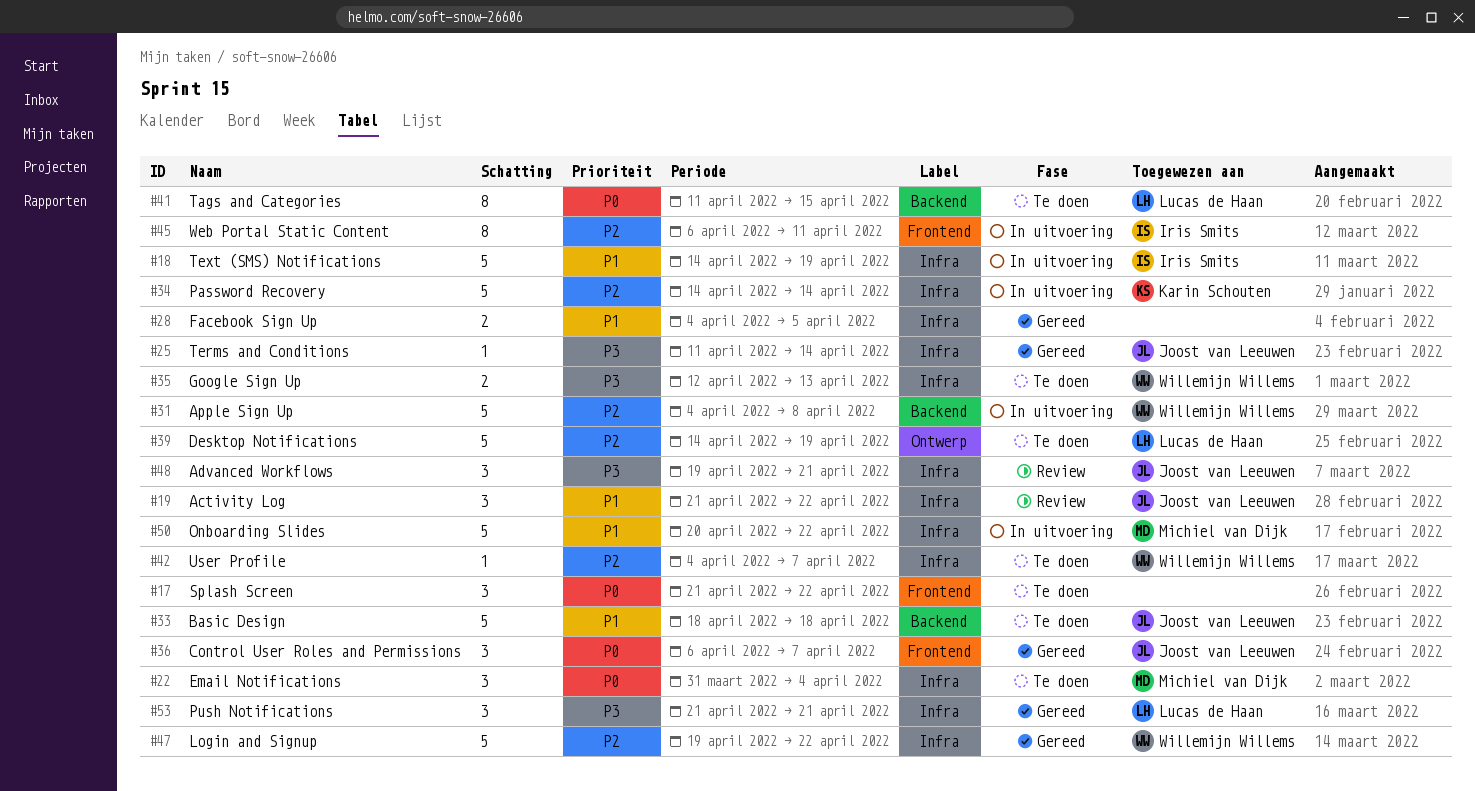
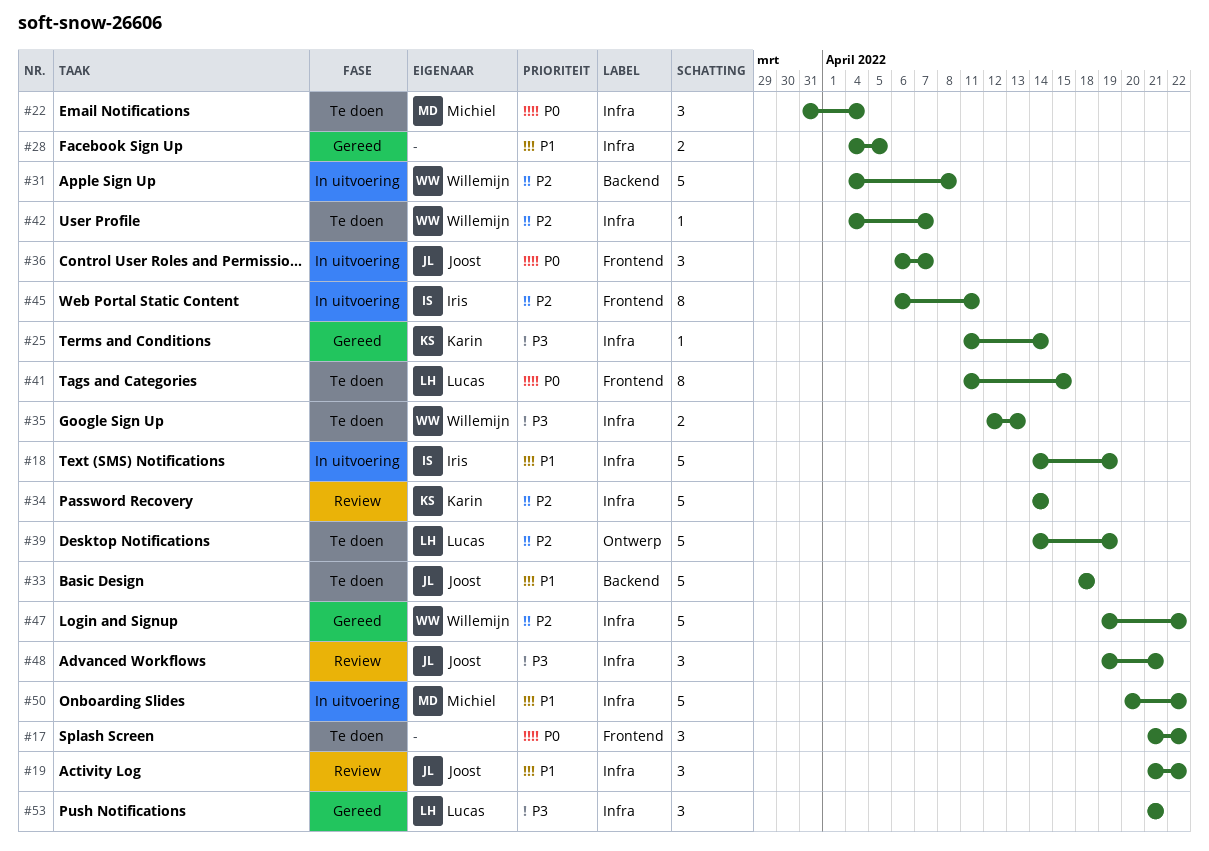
#25, owner: Joost van Leeuwen -> Karin Schouten
#34, status: In uitvoering -> Review
#36, status: Gereed -> In uitvoering
#41, label: Backend -> Frontend

